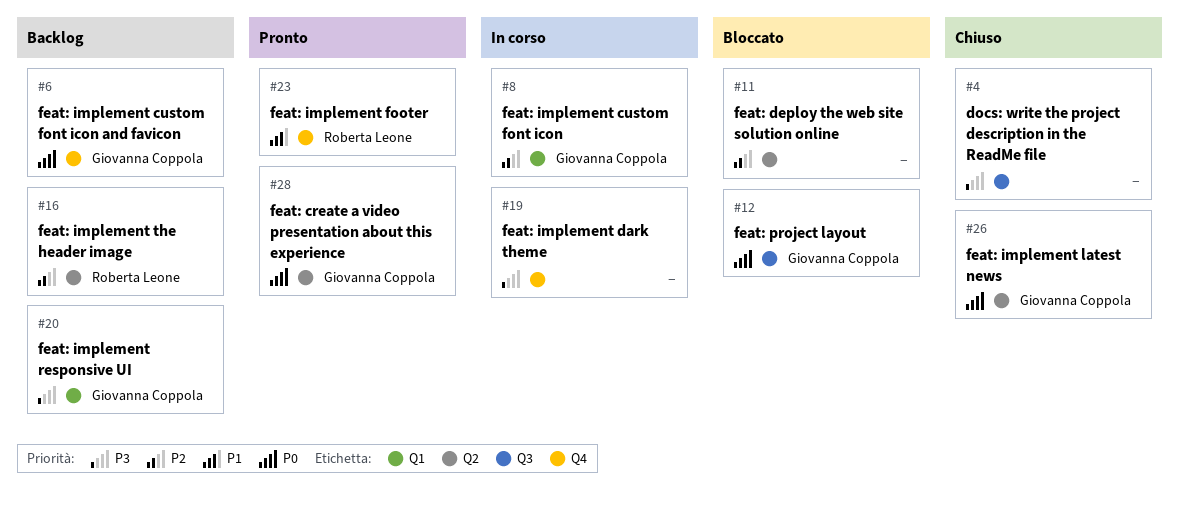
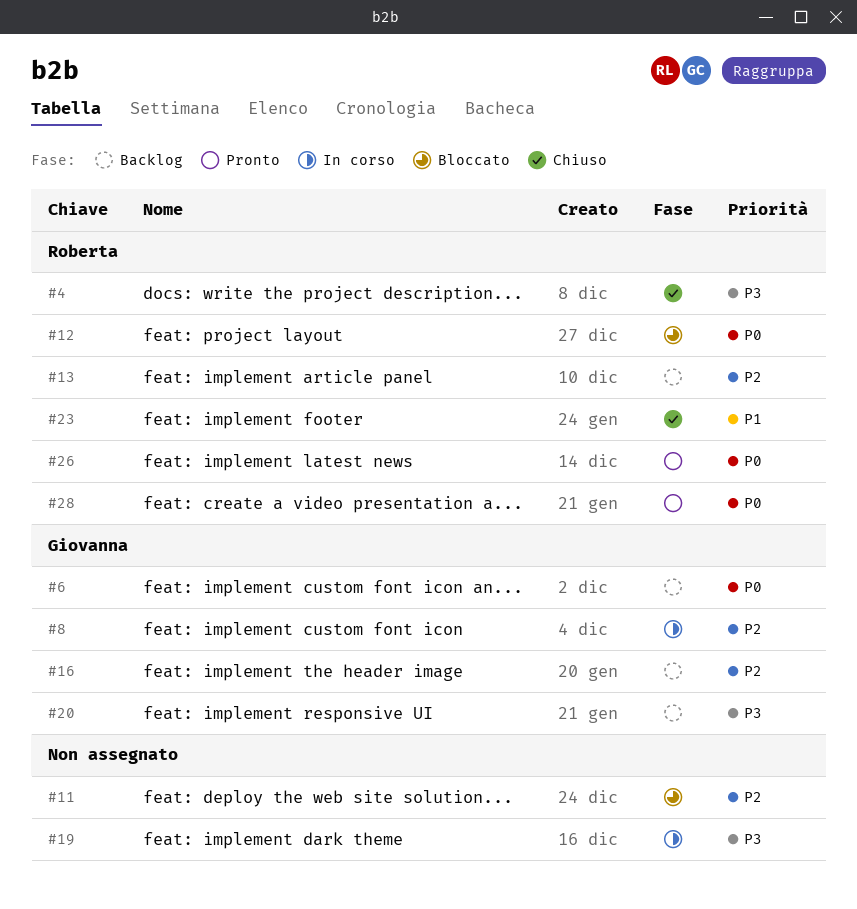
#4, owner: none -> Roberta Leone
#12, owner: Giovanna Coppola -> Roberta Leone
#13: none -> present
#16, owner: Roberta Leone -> Giovanna Coppola
#23, status: Pronto -> Chiuso
#26, status: Chiuso -> Pronto
#26, owner: Giovanna Coppola -> Roberta Leone
#28, owner: Giovanna Coppola -> Roberta Leone

